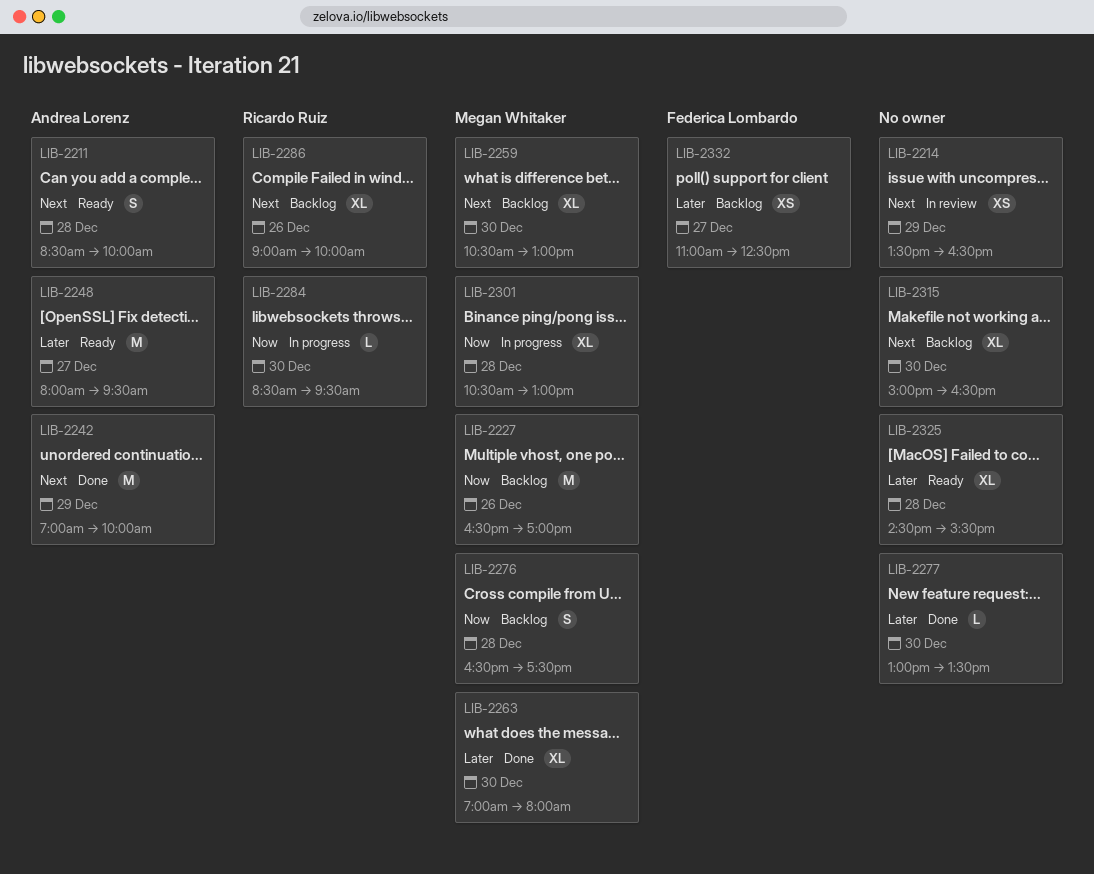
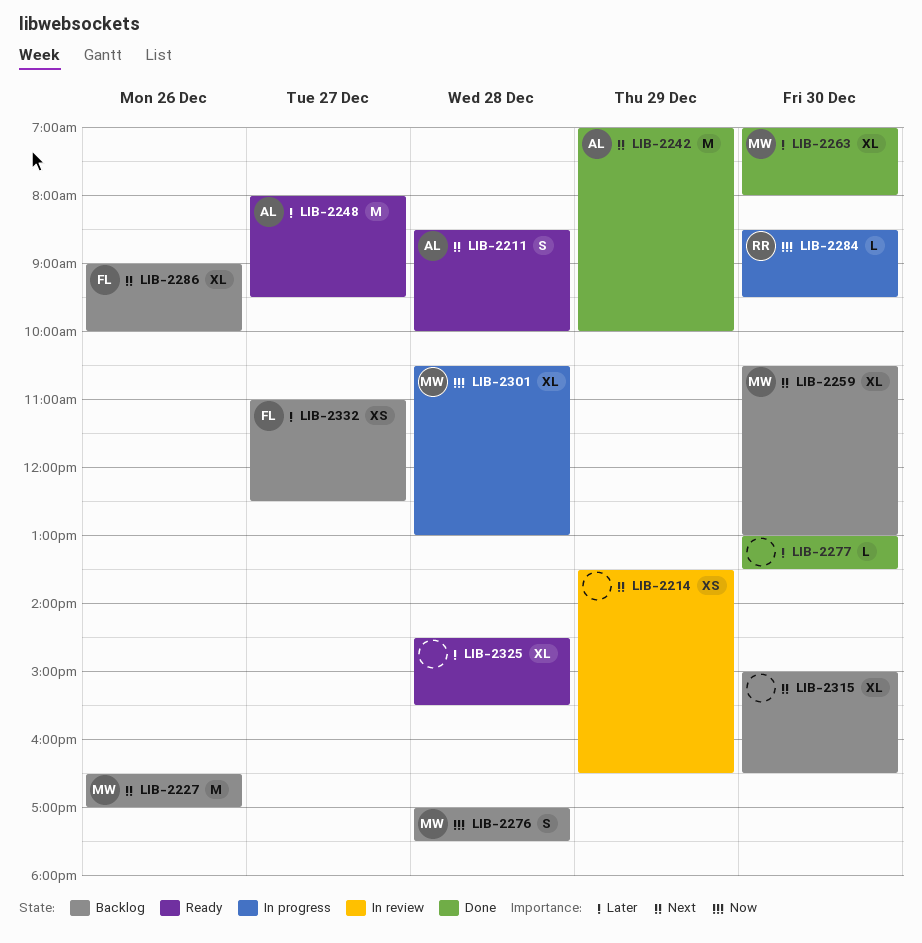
LIB-2227, priority: Now -> Next
LIB-2276, begins: 16:30 -> 17:00
LIB-2286, owner: Ricardo Ruiz -> Federica Lombardo

